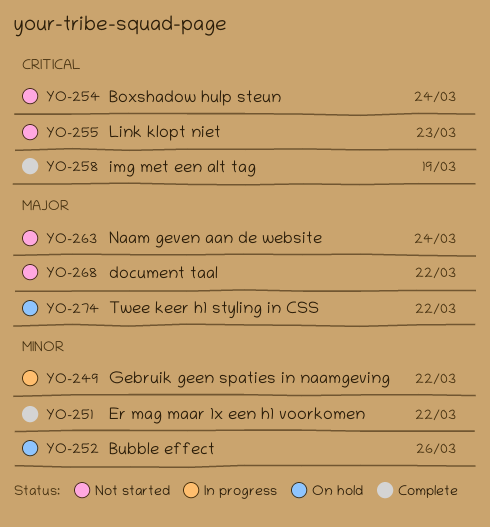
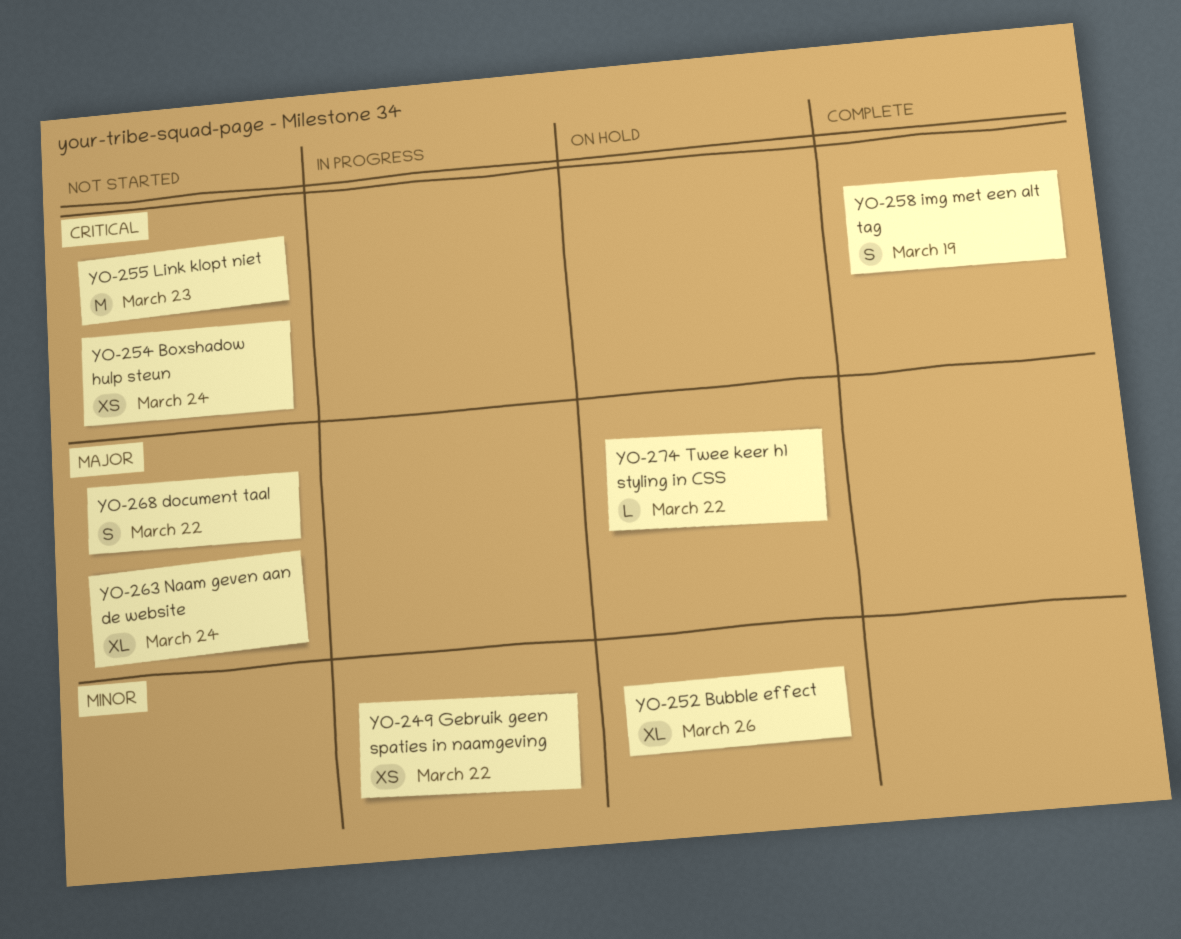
YO-251: present -> none

